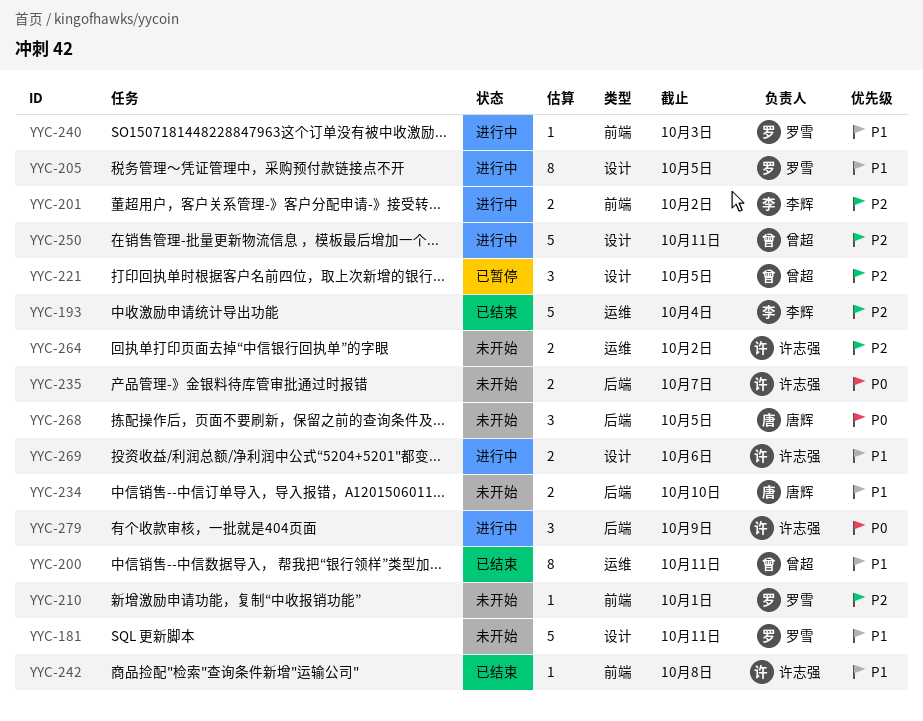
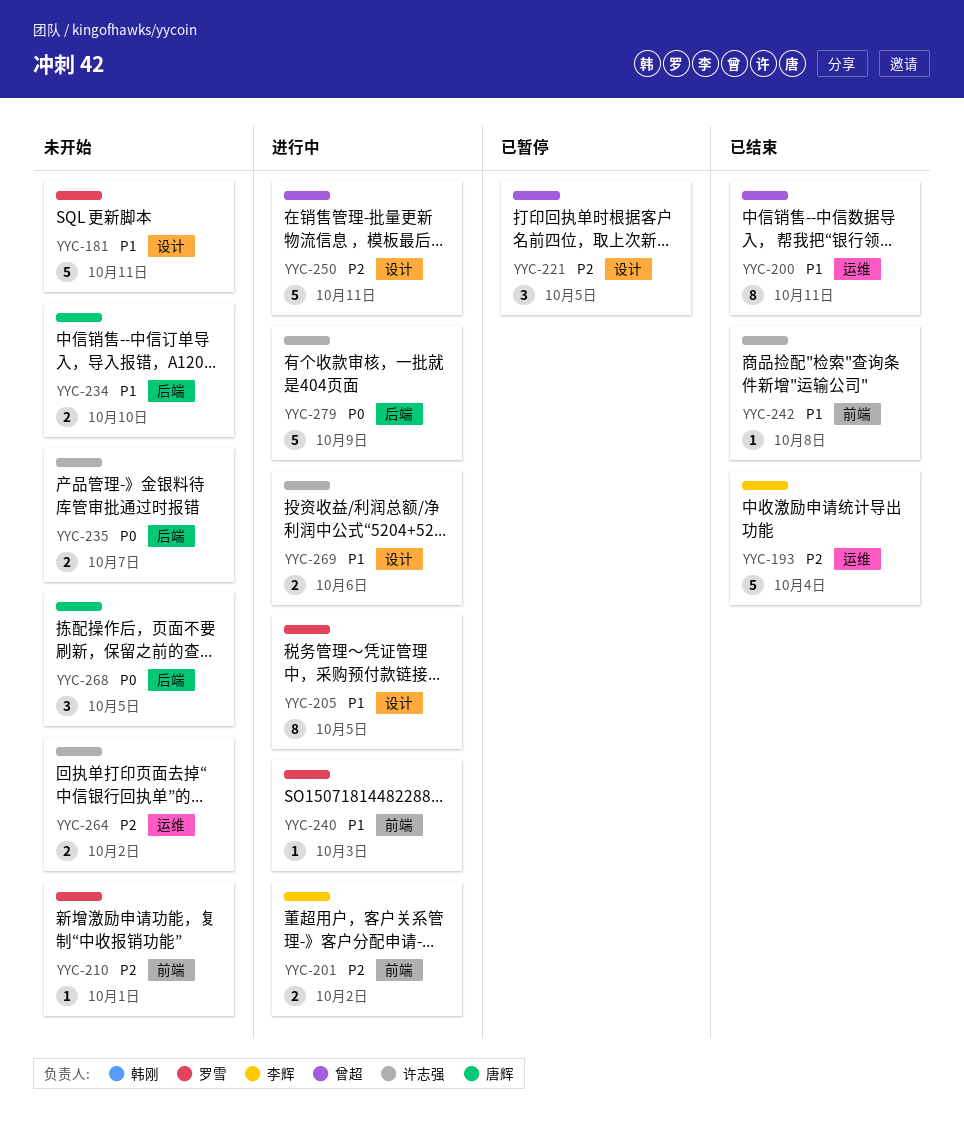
YYC-279, estimate: 3 -> 5

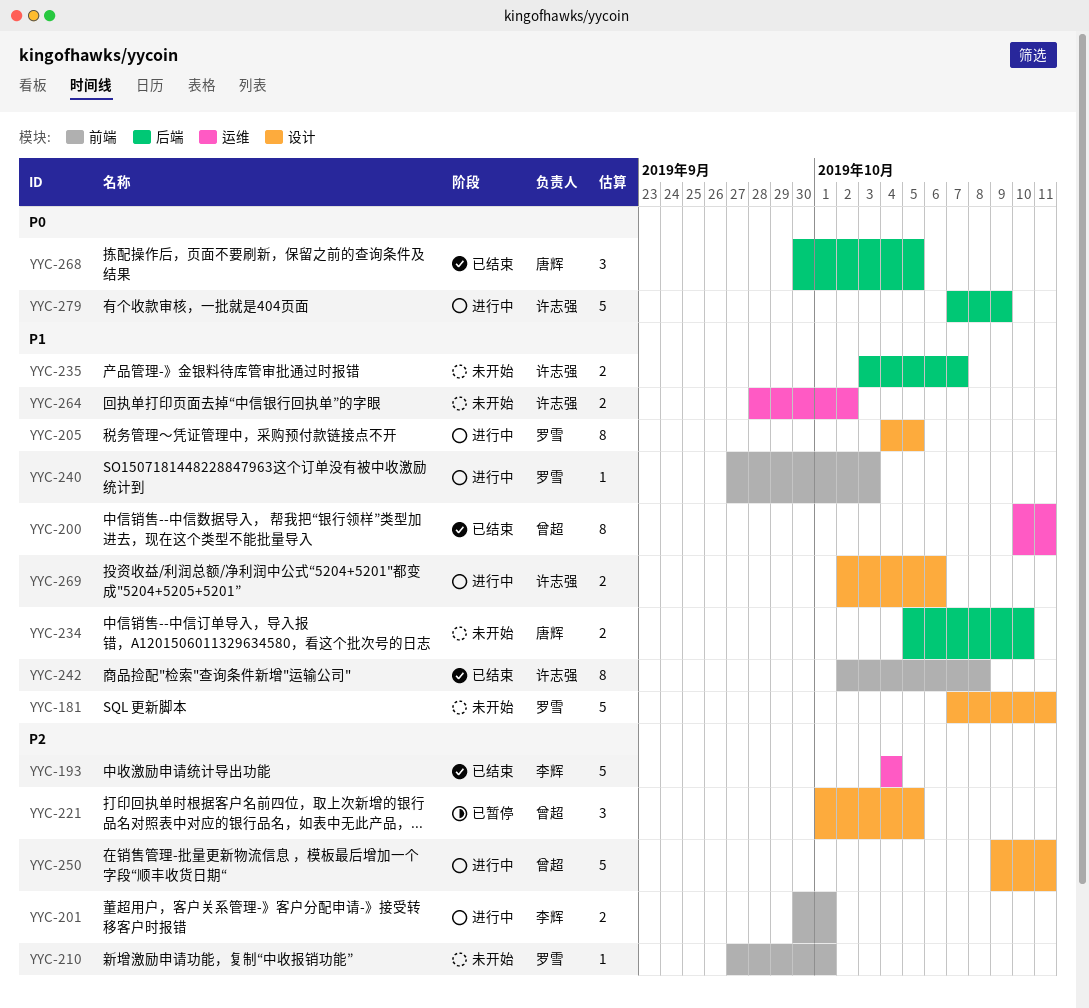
YYC-201, due: Oct 2 -> Oct 1
YYC-235, priority: P0 -> P1
YYC-242, estimate: 1 -> 8
YYC-264, priority: P2 -> P1
YYC-268, status: 未开始 -> 已结束

